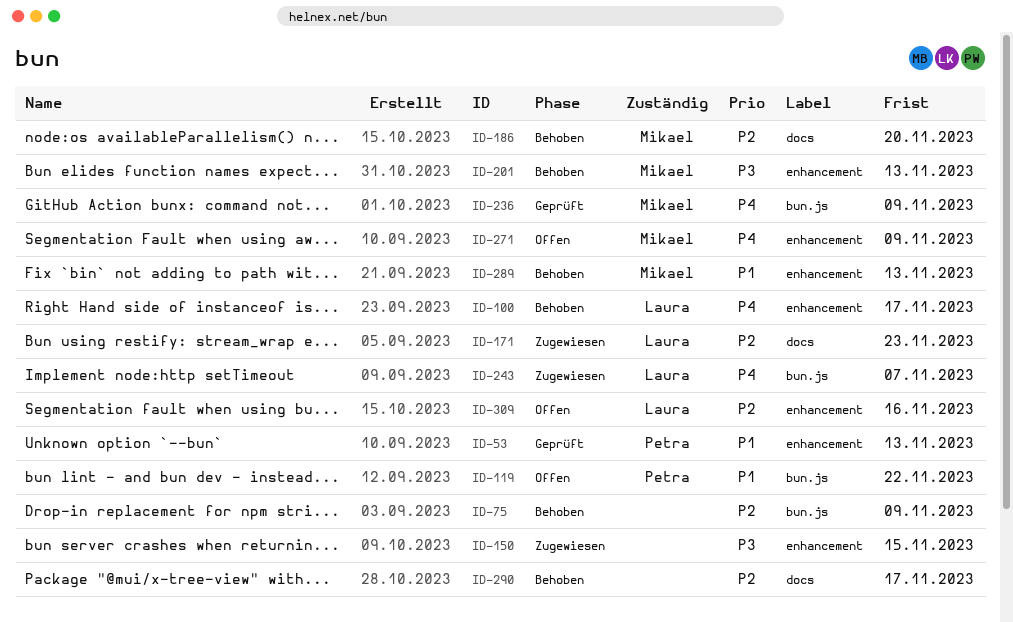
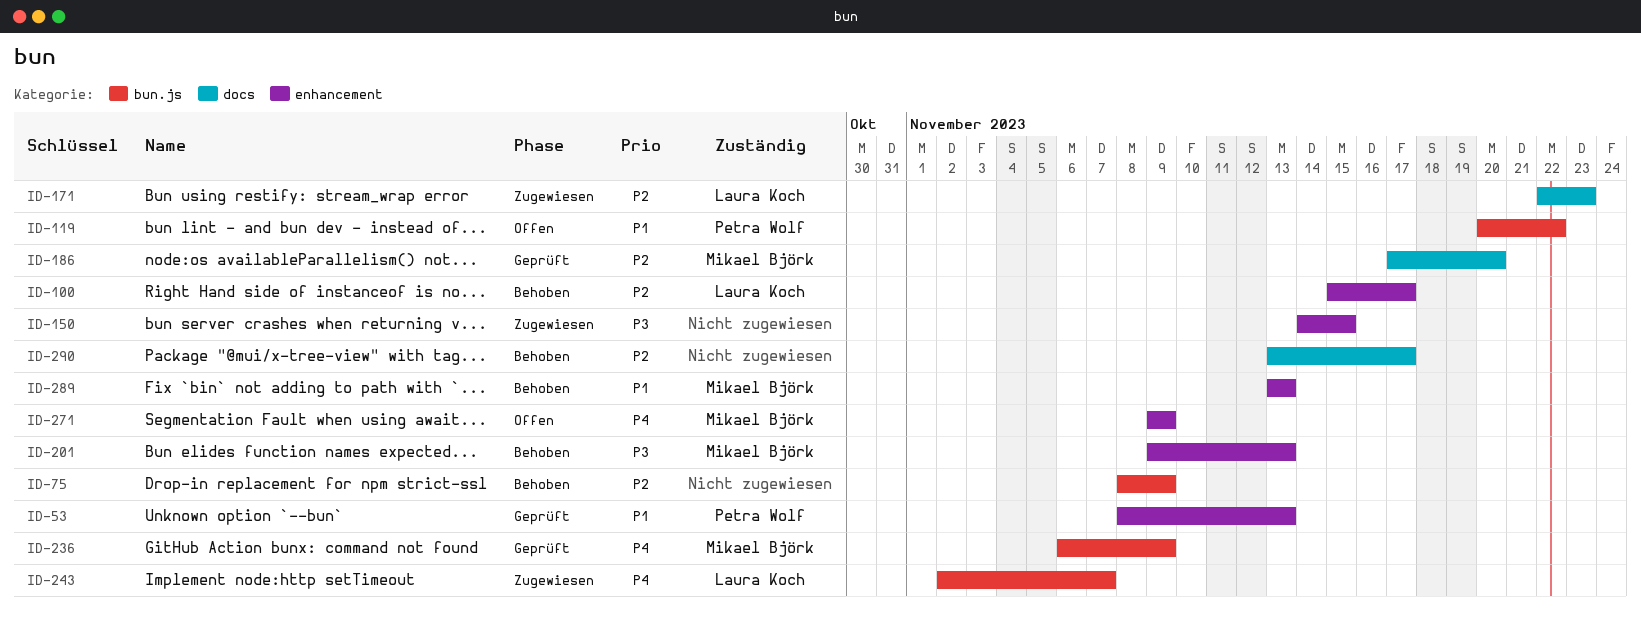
ID-100, priority: P4 -> P2
ID-186, status: Behoben -> Geprüft
ID-309: present -> none

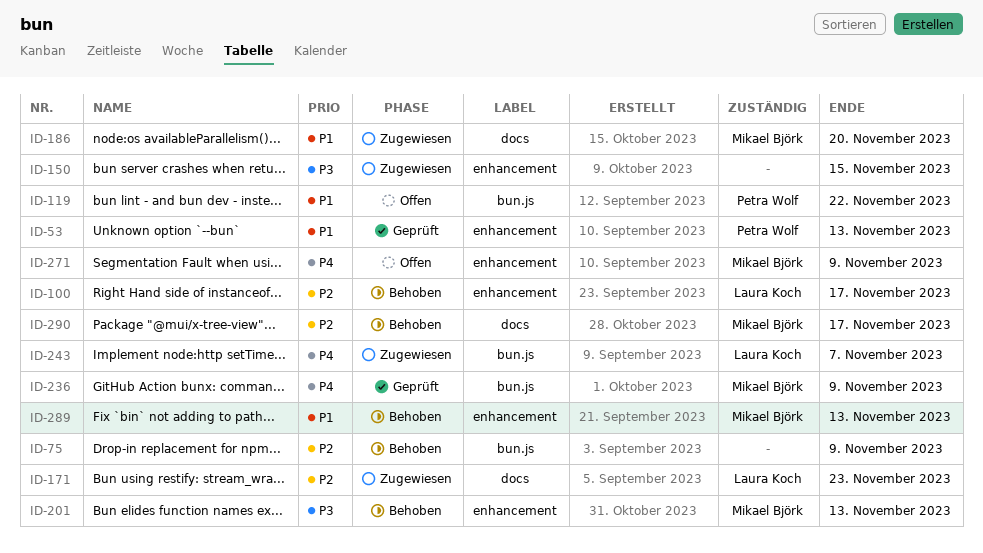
ID-186, status: Geprüft -> Zugewiesen
ID-186, priority: P2 -> P1
ID-290, owner: none -> Mikael Björk

